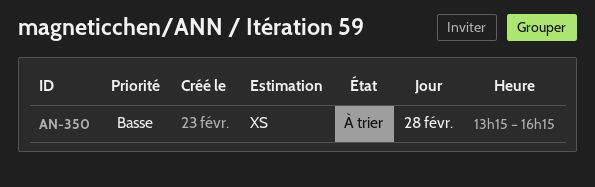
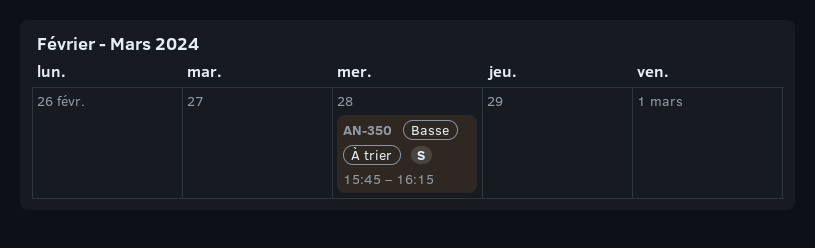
AN-350, estimate: XS -> S
AN-350, begins: 13:15 -> 15:45

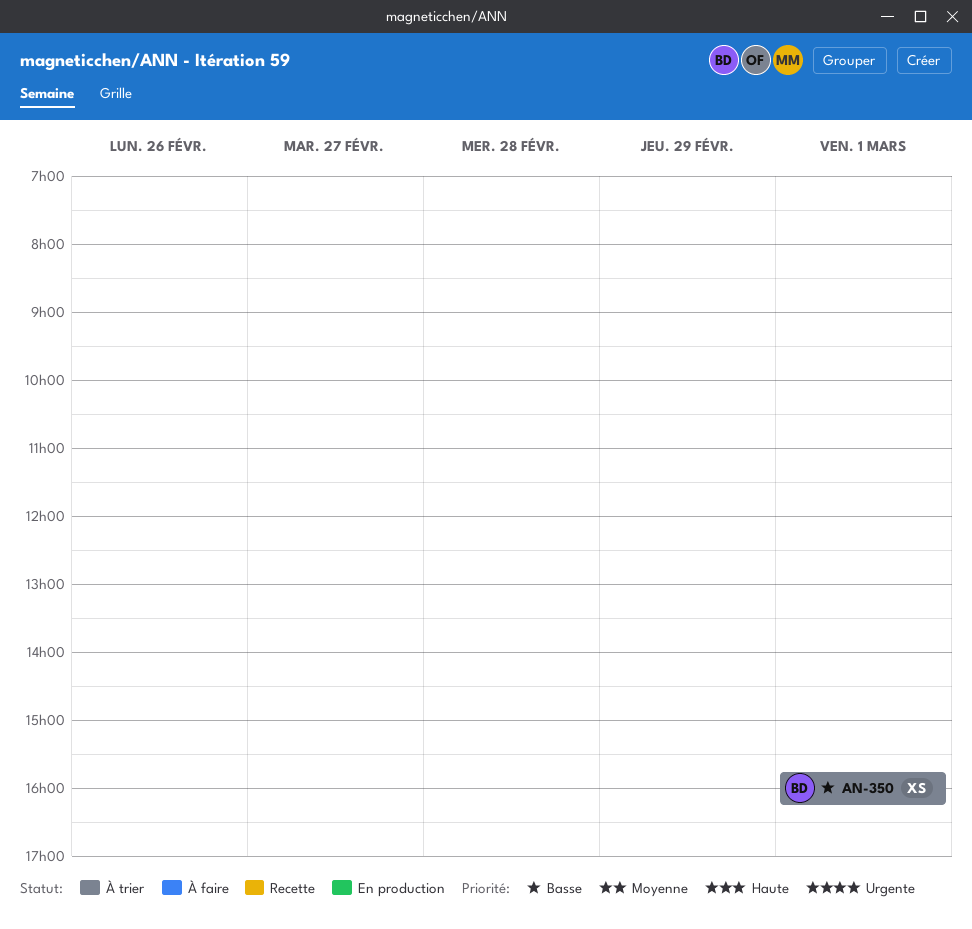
AN-350, estimate: S -> XS
AN-350, day: Feb 28 -> Mar 1

